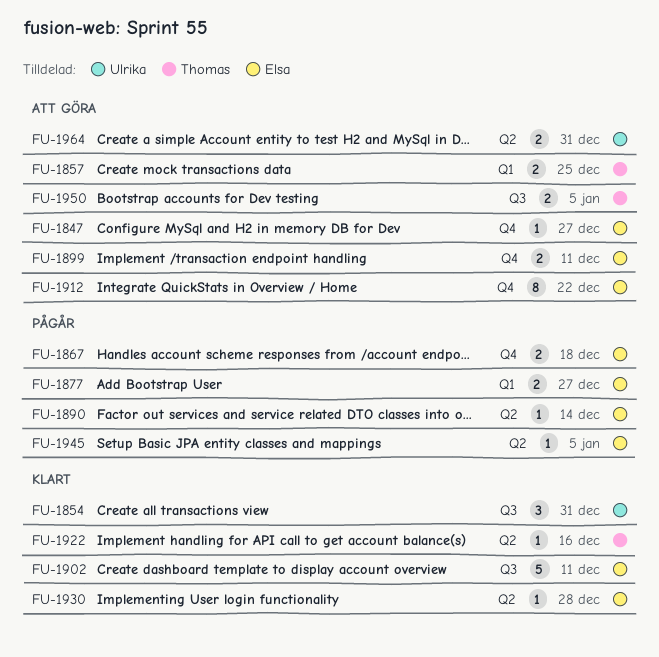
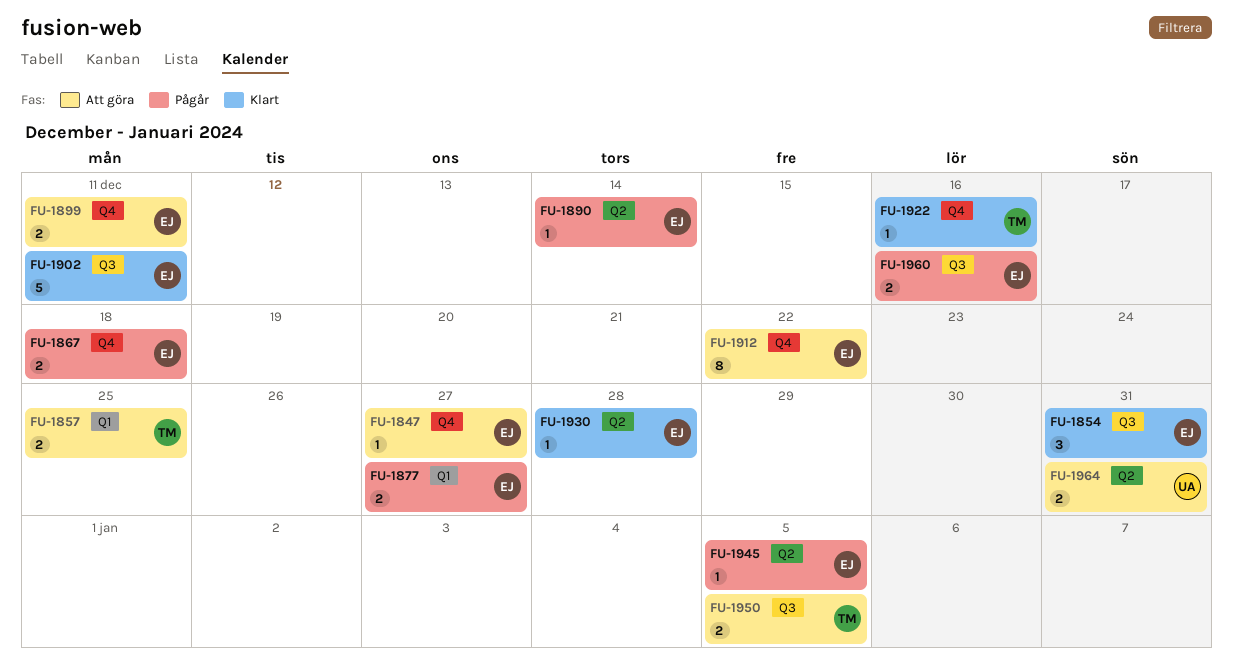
FU-1854, owner: Ulrika -> Elsa
FU-1922, label: Q2 -> Q4
FU-1960: none -> present

